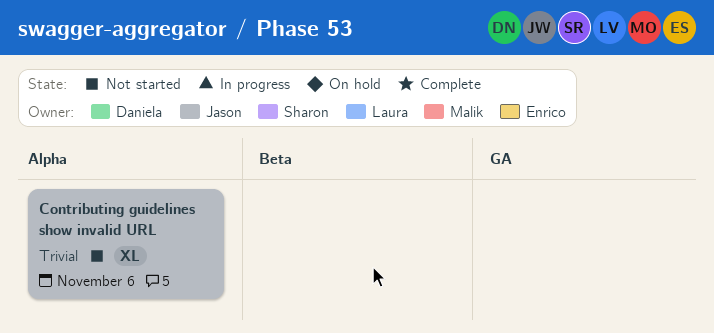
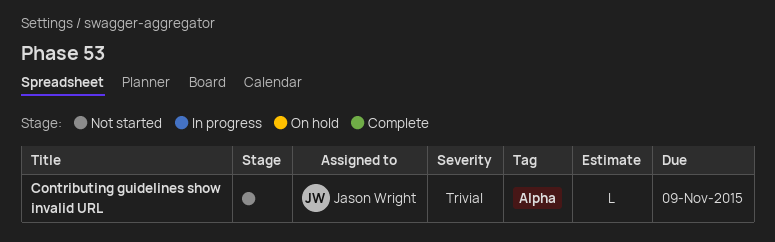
Contributing guidelines show invalid URL, estimate: XL -> L
Contributing guidelines show invalid URL, due: Nov 6 -> Nov 9

